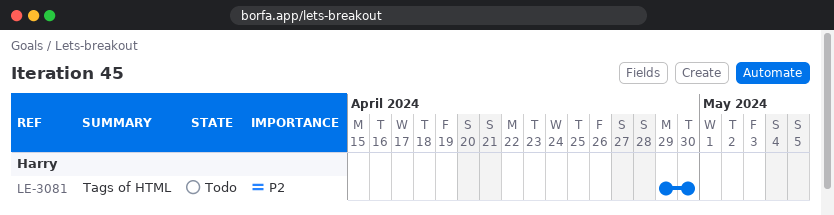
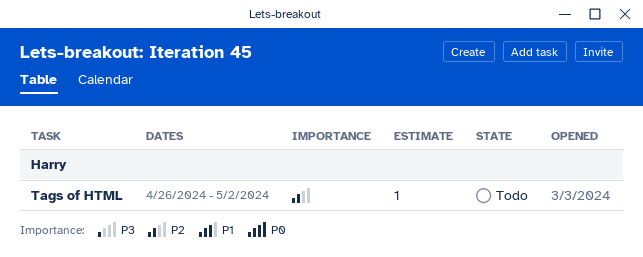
Tags of HTML, start: Apr 29 -> Apr 26
Tags of HTML, due: Apr 30 -> May 2

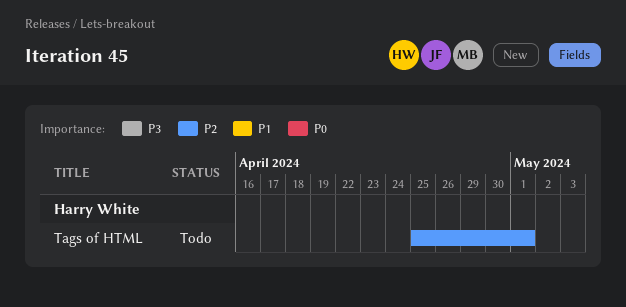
Tags of HTML, start: Apr 26 -> Apr 25
Tags of HTML, due: May 2 -> May 1

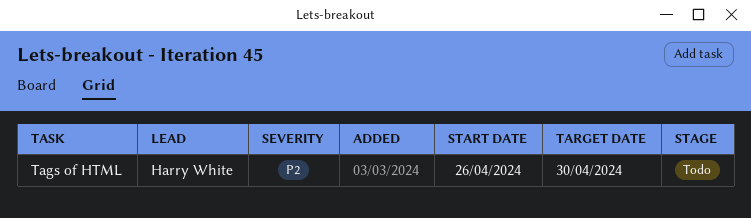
Tags of HTML, start: Apr 25 -> Apr 26
Tags of HTML, due: May 1 -> Apr 30

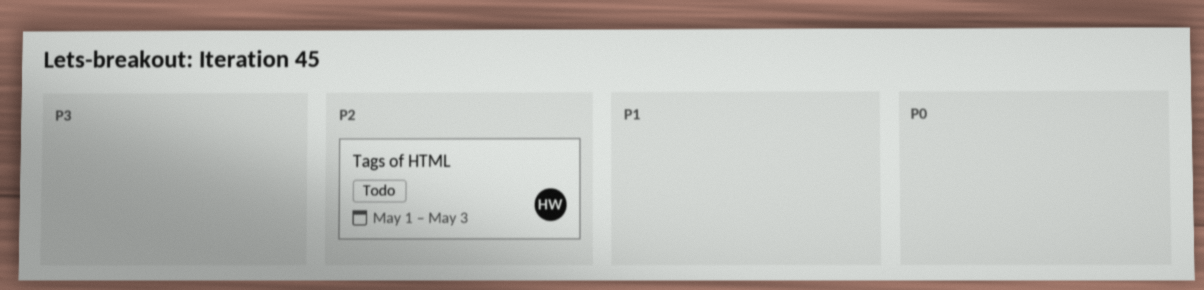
Tags of HTML, start: Apr 26 -> May 1
Tags of HTML, due: Apr 30 -> May 3

